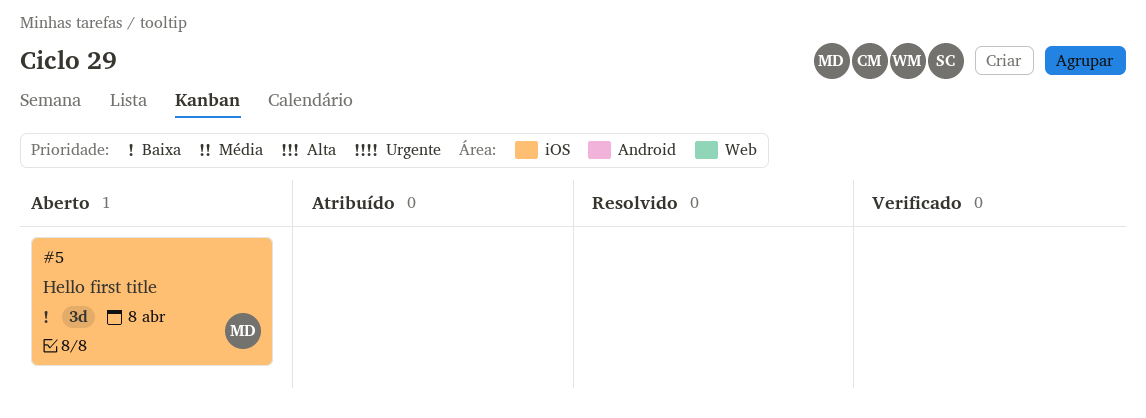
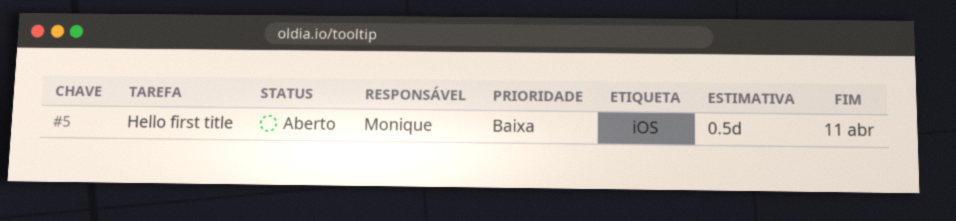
#5, estimate: 3d -> 0.5d
#5, due: Apr 8 -> Apr 11

